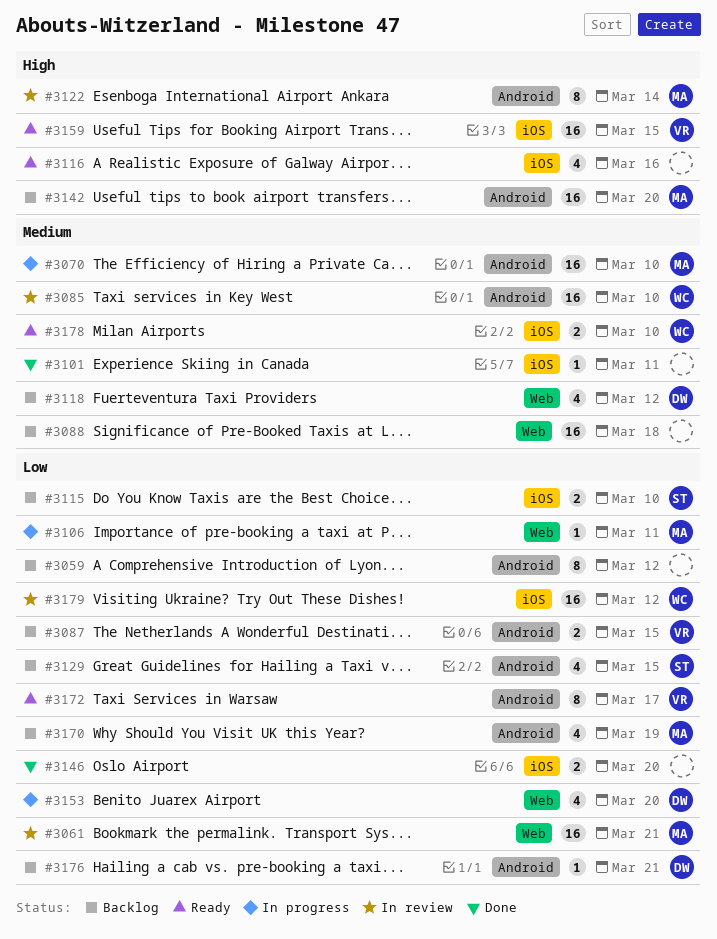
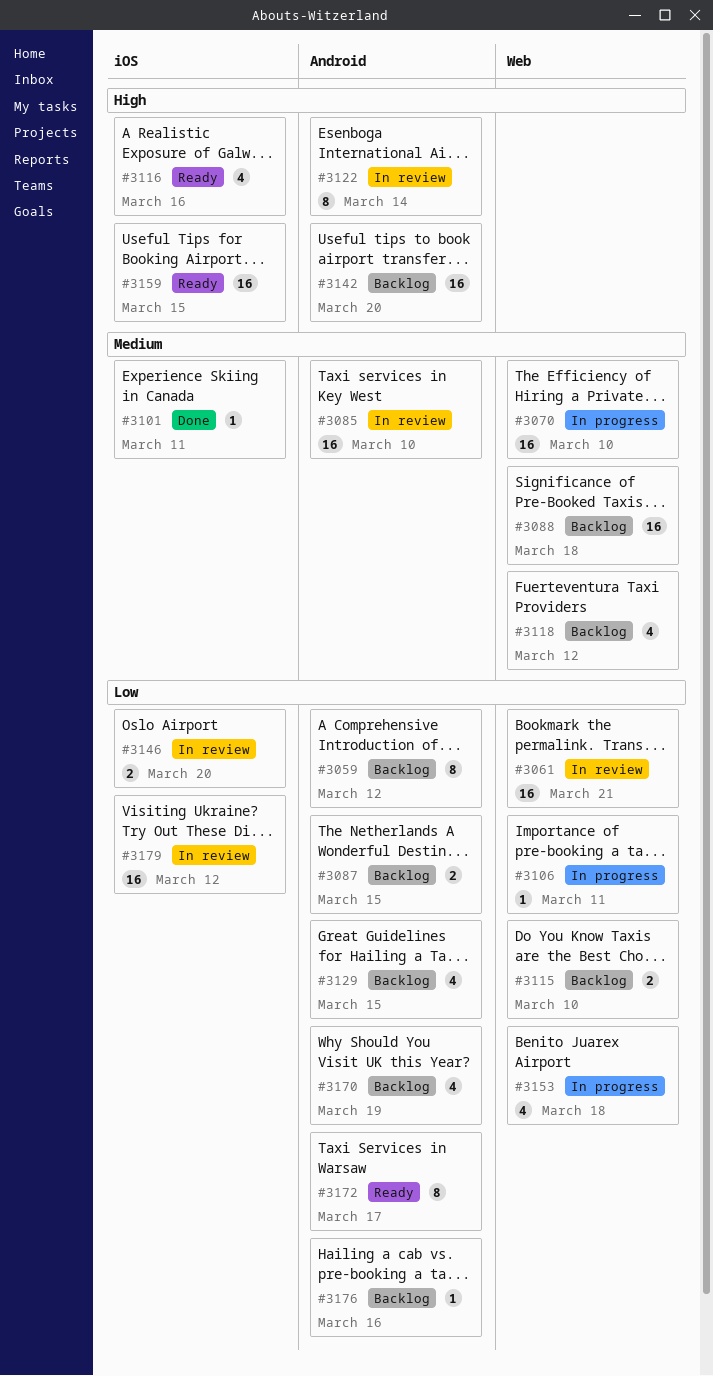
#3070, label: Android -> Web
#3115, label: iOS -> Web
#3146, status: Done -> In review
#3153, due: Mar 20 -> Mar 18
#3176, due: Mar 21 -> Mar 16
#3178: present -> none

